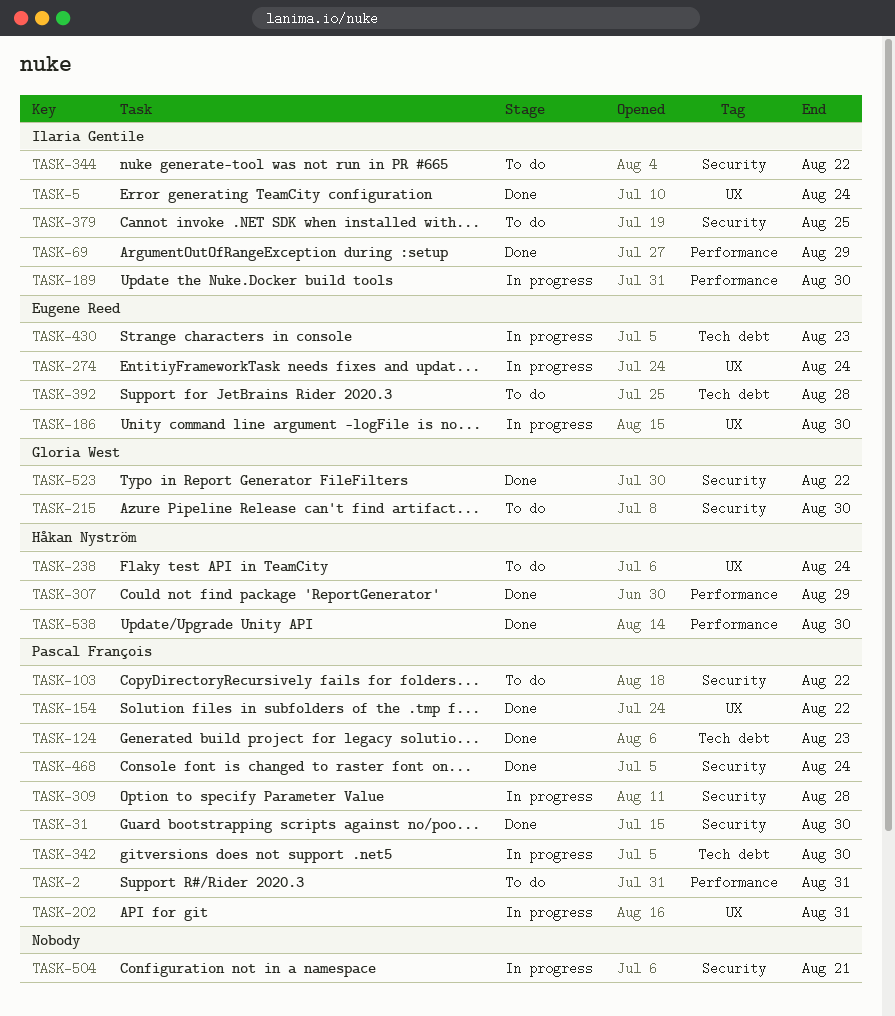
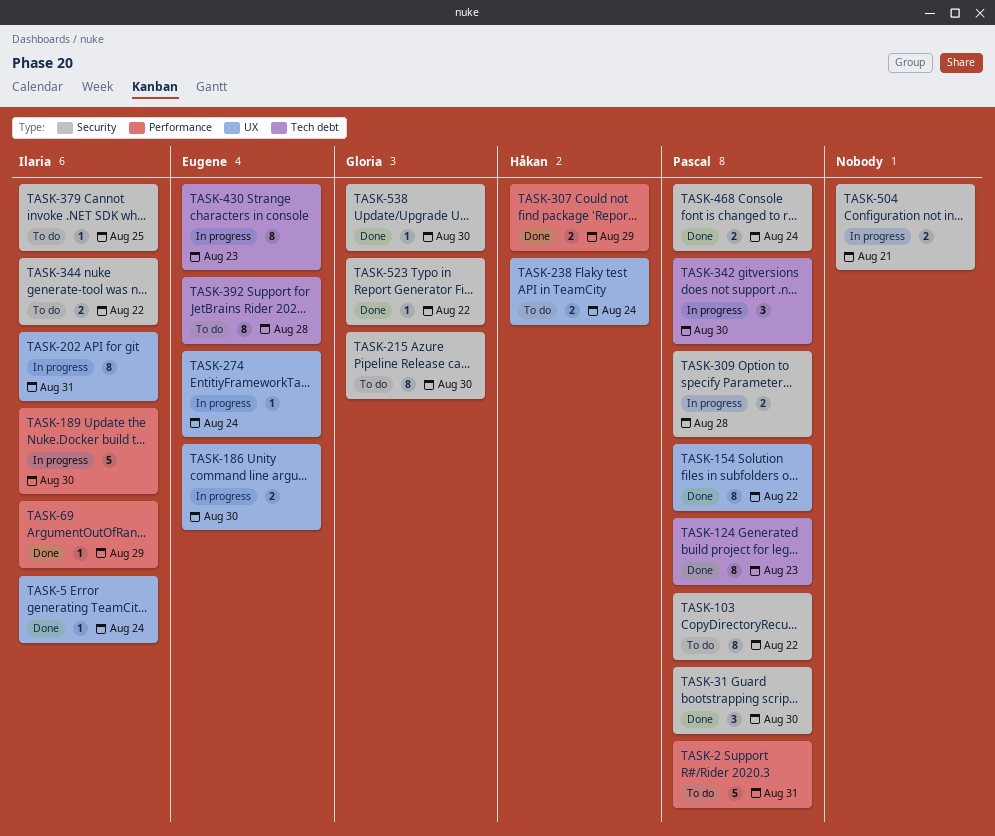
TASK-202, owner: Pascal François -> Ilaria Gentile
TASK-538, owner: Håkan Nyström -> Gloria West
TASK-538, label: Performance -> Security

